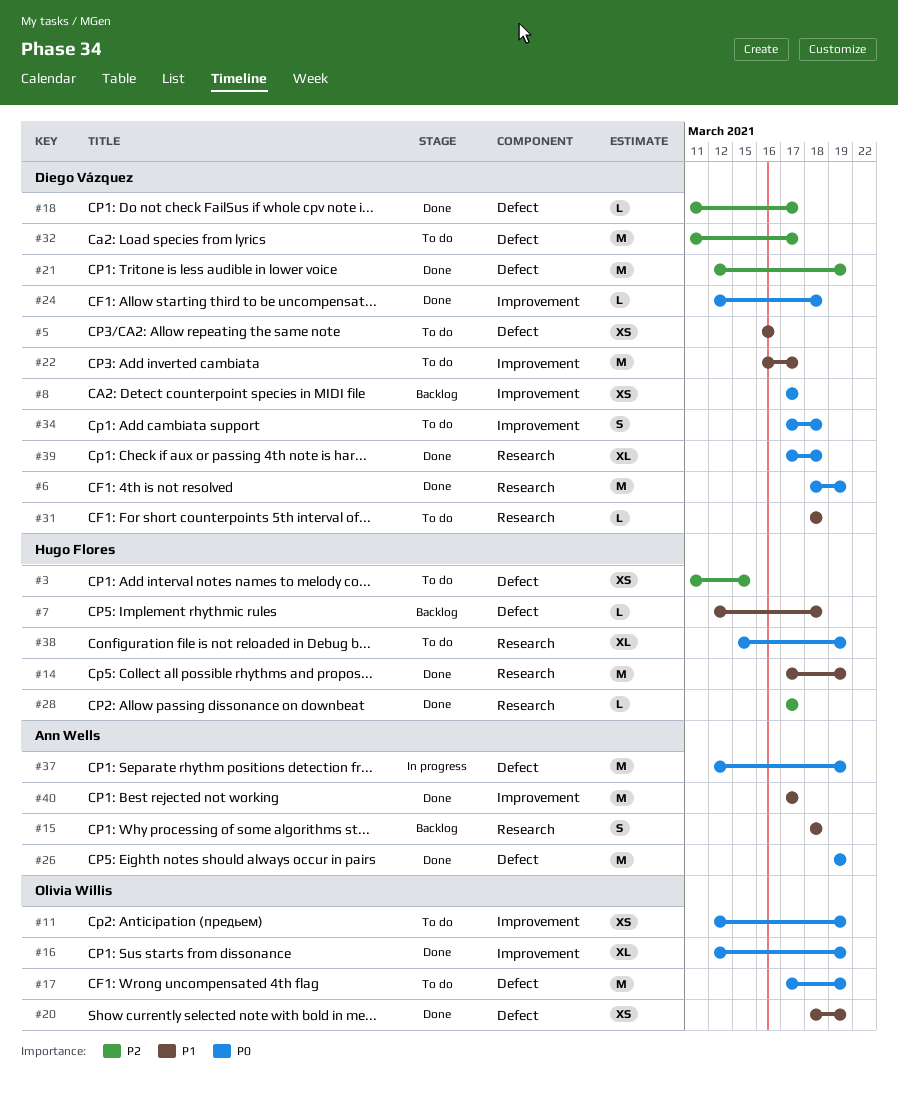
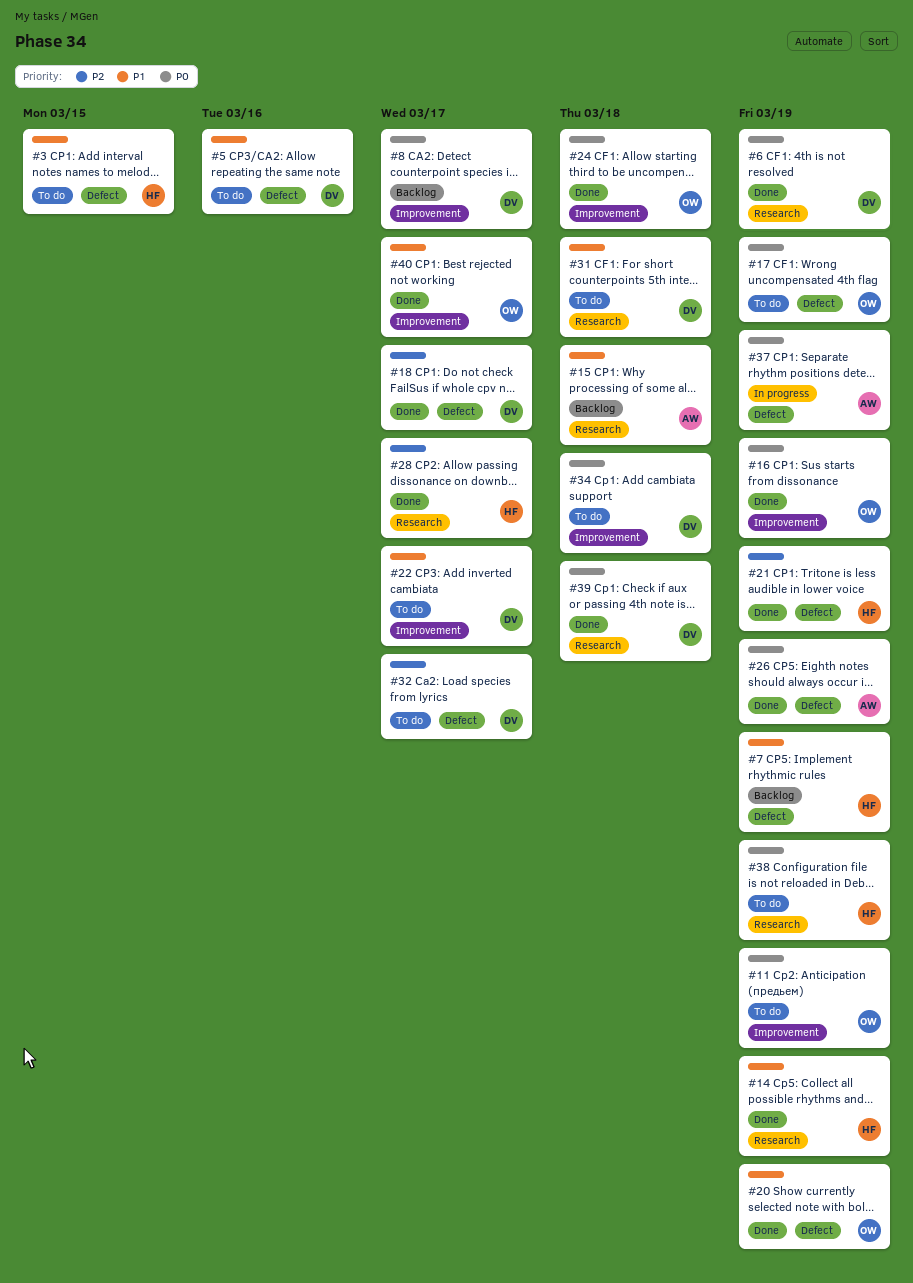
#3, priority: P2 -> P1
#7, due: Mar 18 -> Mar 19
#21, owner: Diego Vázquez -> Hugo Flores
#24, owner: Diego Vázquez -> Olivia Willis
#40, owner: Ann Wells -> Olivia Willis

